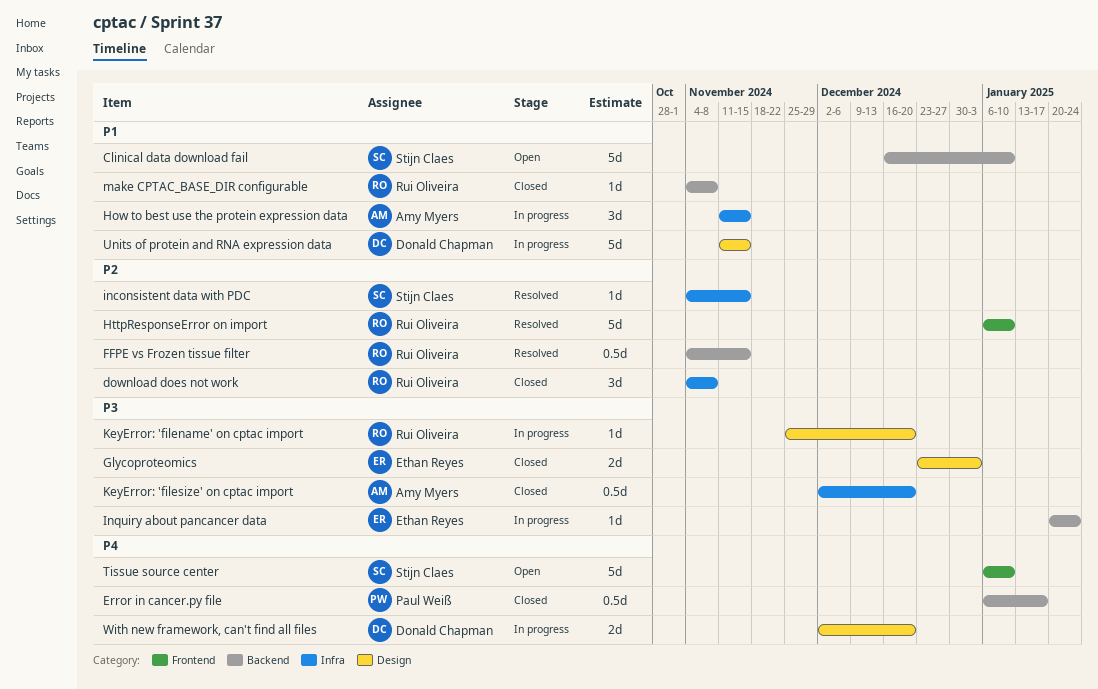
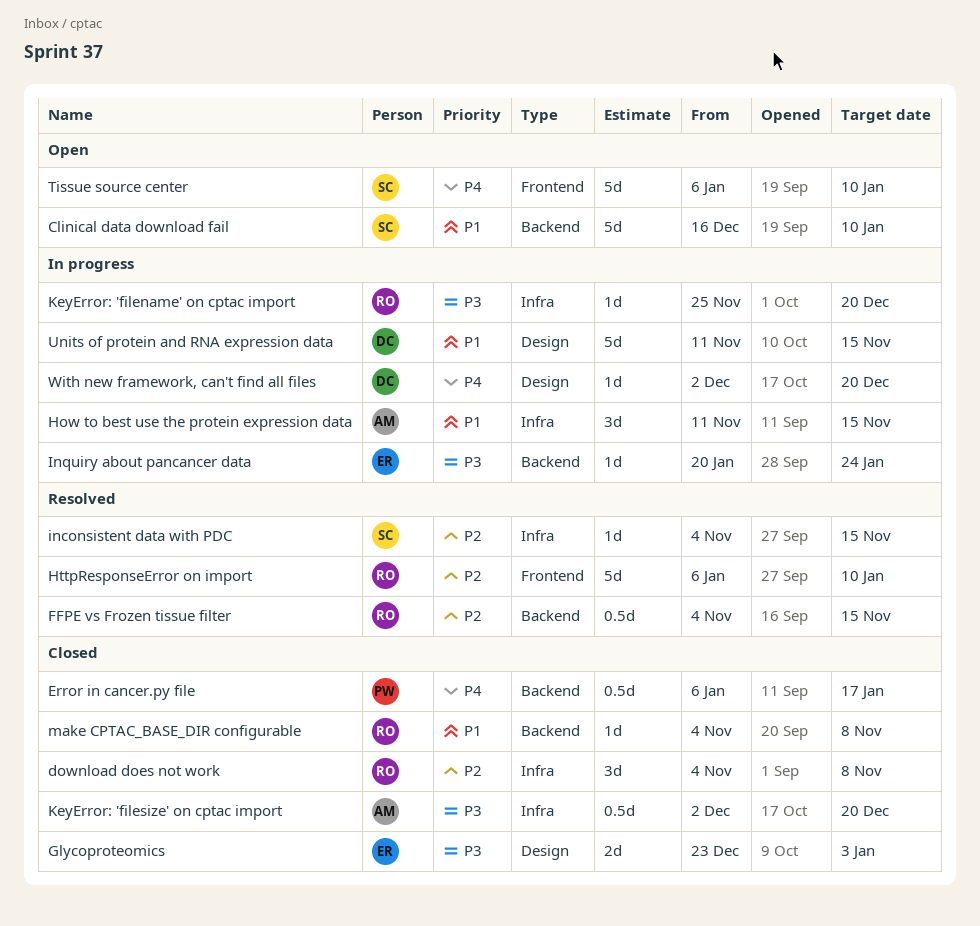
KeyError: 'filename' on cptac import, label: Design -> Infra
With new framework, can't find all files, estimate: 2d -> 1d

